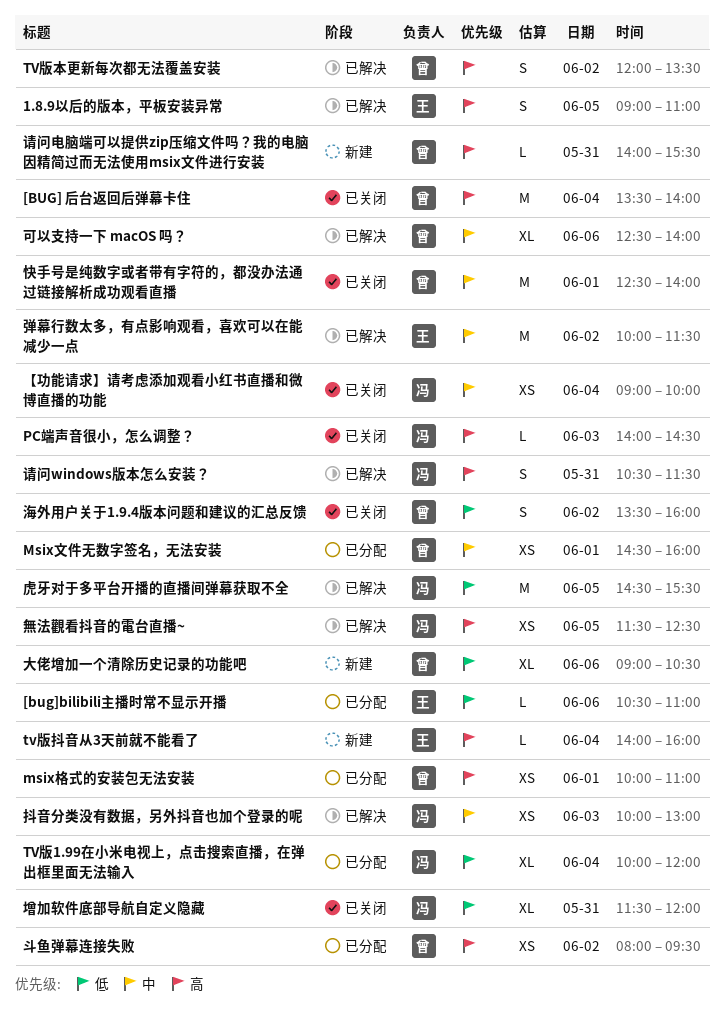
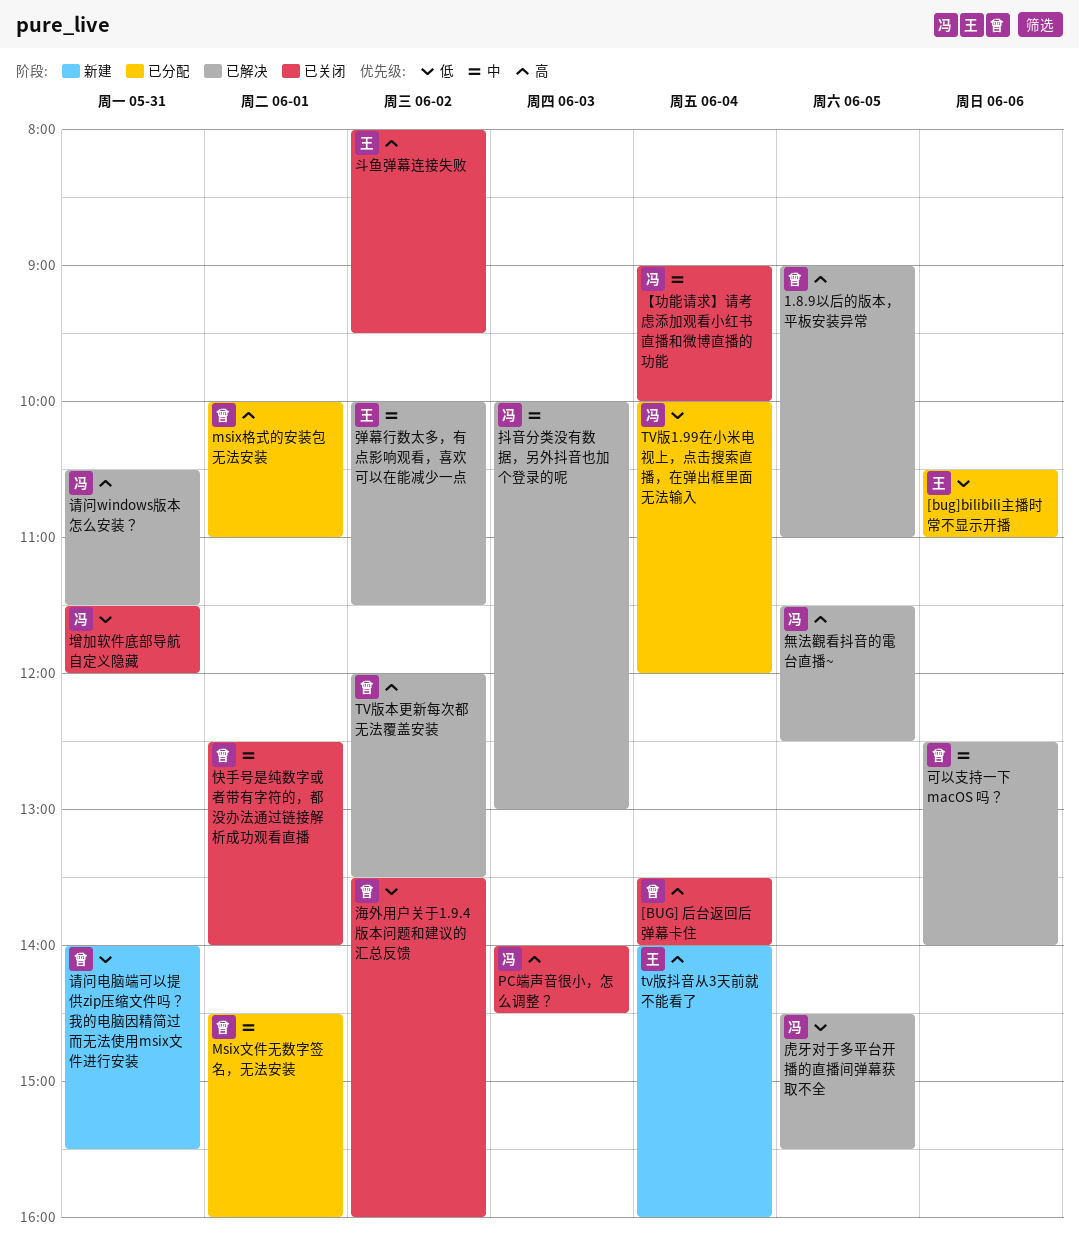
1.8.9以后的版本，平板安装异常, owner: 王 -> 曾
大佬增加一个清除历史记录的功能吧: present -> none
斗鱼弹幕连接失败, status: 已分配 -> 已关闭
斗鱼弹幕连接失败, owner: 曾 -> 王
请问电脑端可以提供zip压缩文件吗？我的电脑因精简过而无法使用msix文件进行安装, priority: 高 -> 低

